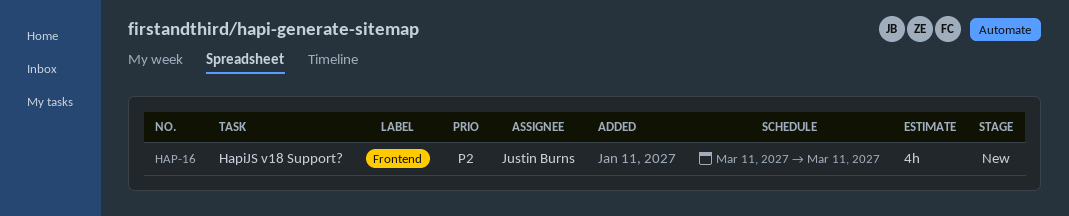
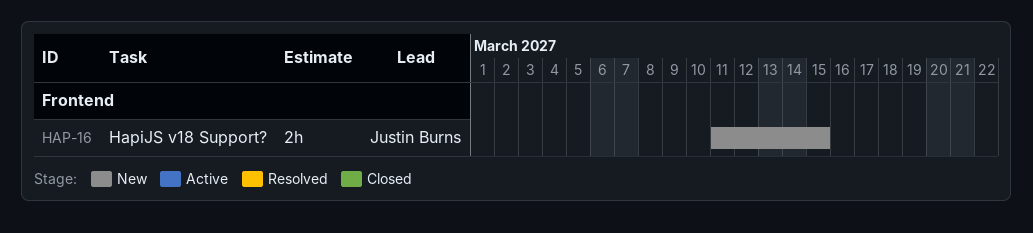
HAP-16, estimate: 4h -> 2h
HAP-16, due: Mar 11 -> Mar 15

